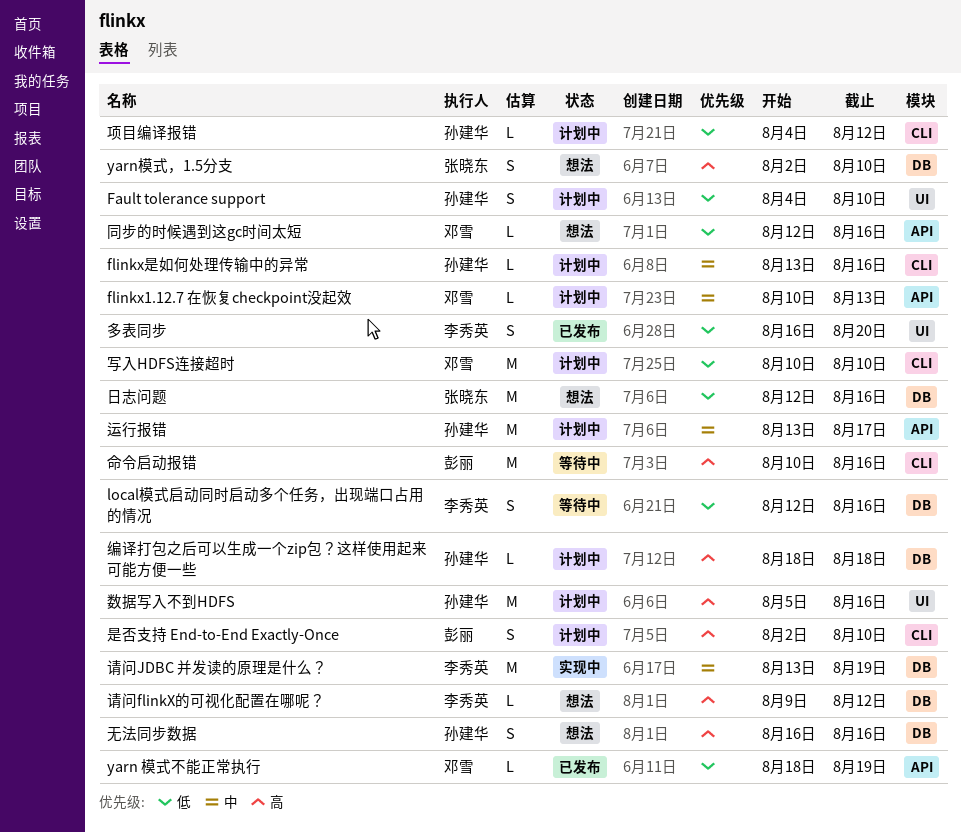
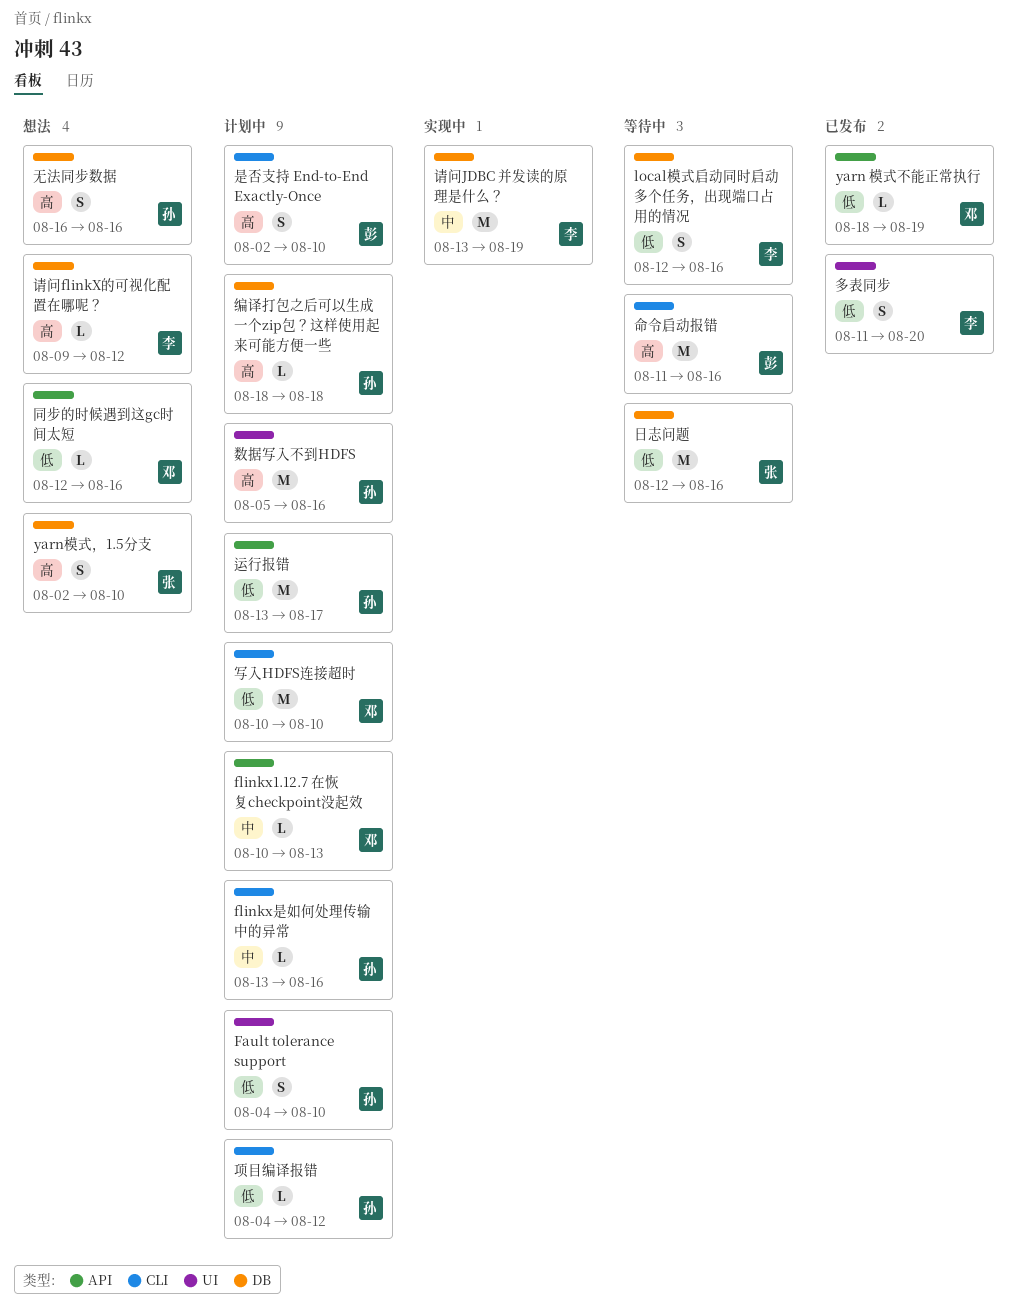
命令启动报错, start: Aug 10 -> Aug 11
多表同步, start: Aug 16 -> Aug 11
日志问题, status: 想法 -> 等待中
运行报错, priority: 中 -> 低

